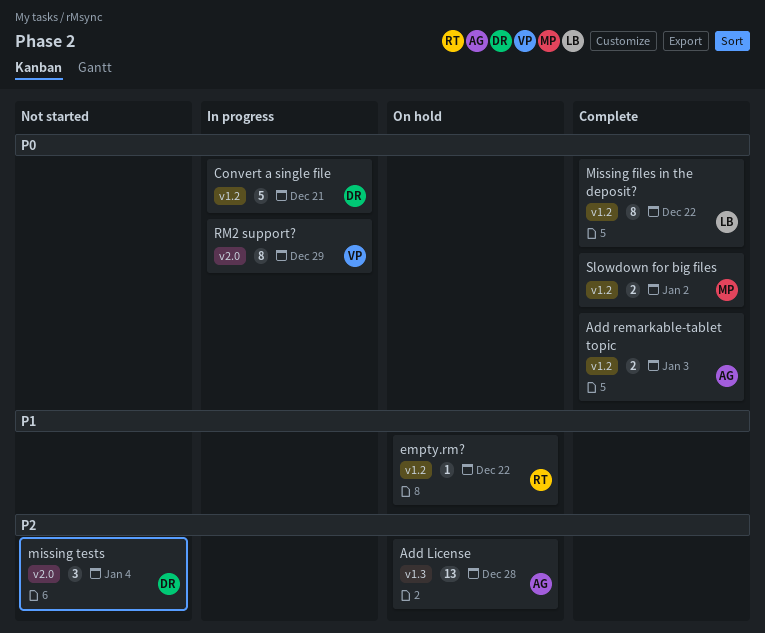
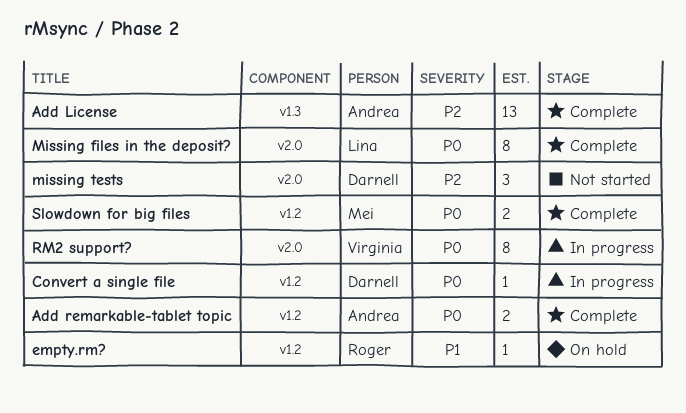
Add License, status: On hold -> Complete
Convert a single file, estimate: 5 -> 1
Missing files in the deposit?, label: v1.2 -> v2.0

